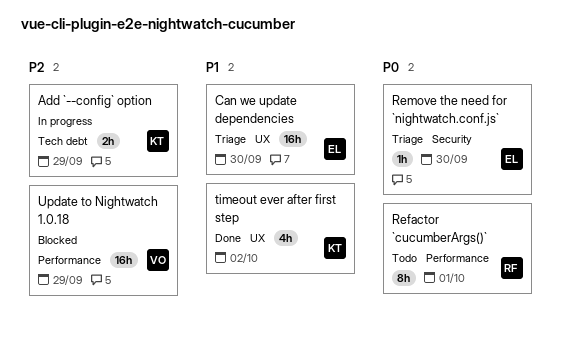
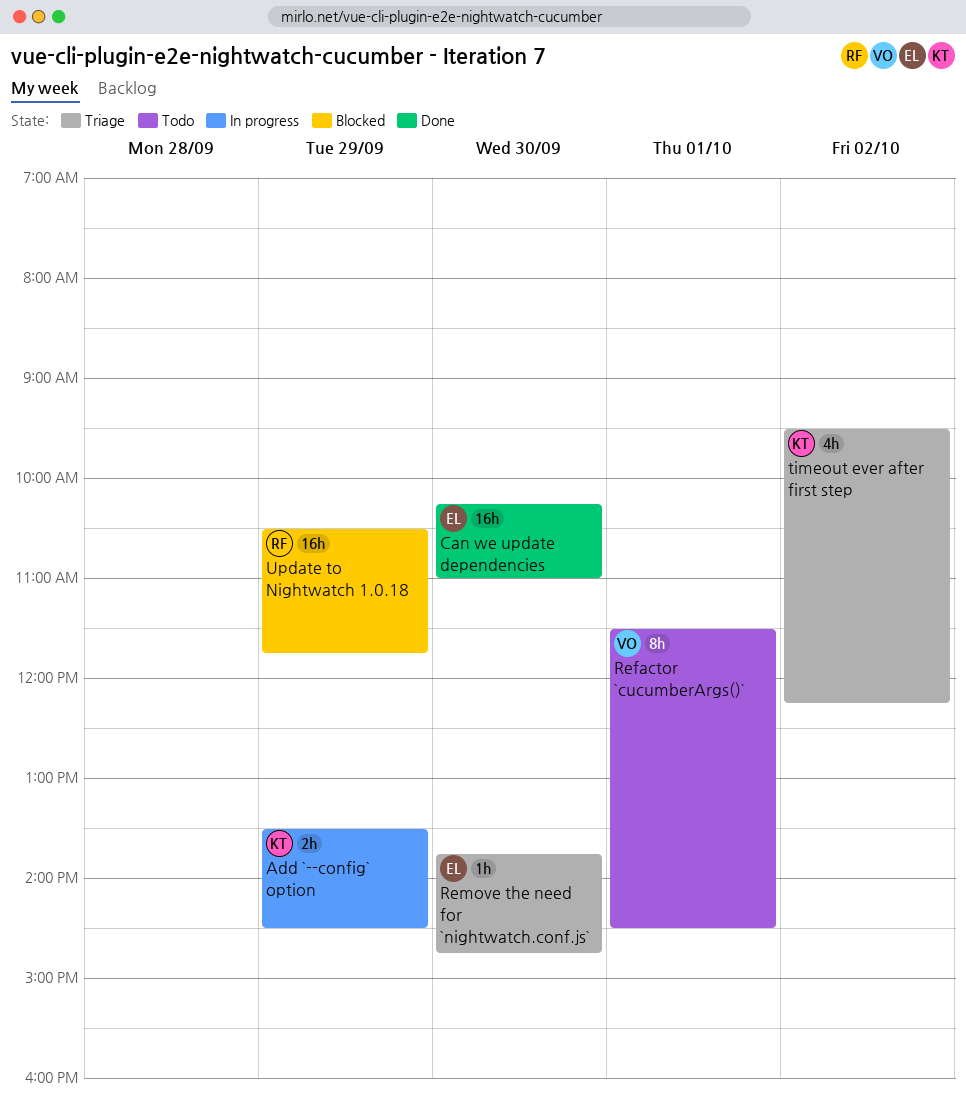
Can we update dependencies, status: Triage -> Done
Refactor `cucumberArgs()`, owner: RF -> VO
timeout ever after first step, status: Done -> Triage
Update to Nightwatch 1.0.18, owner: VO -> RF

